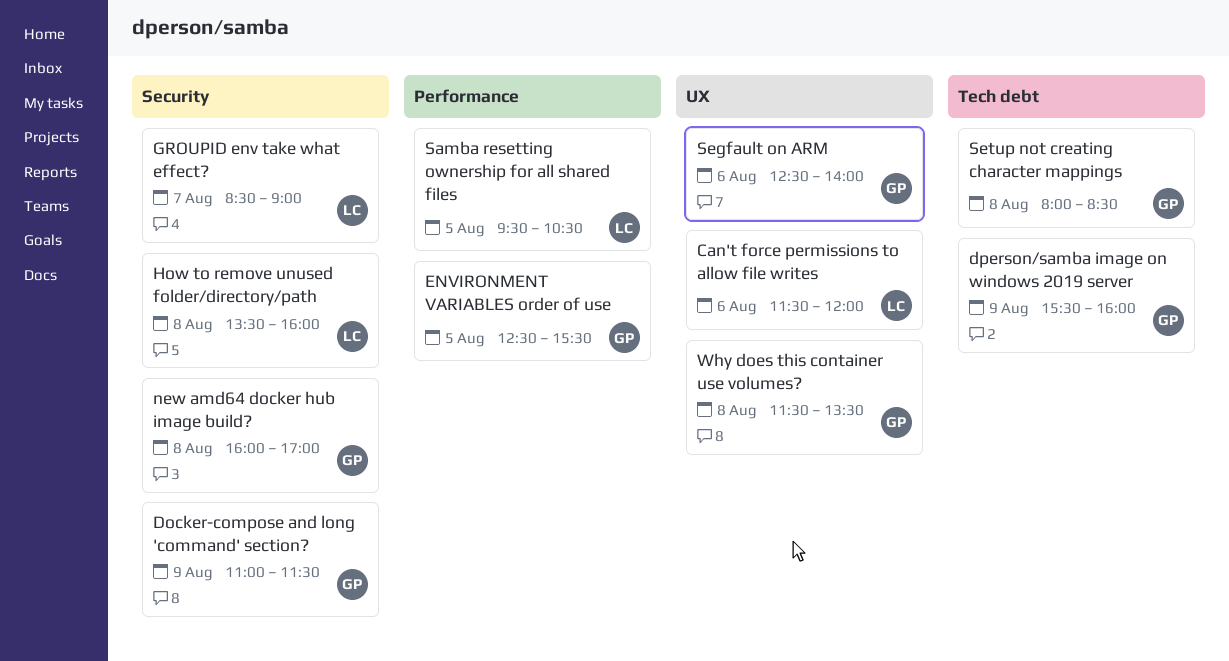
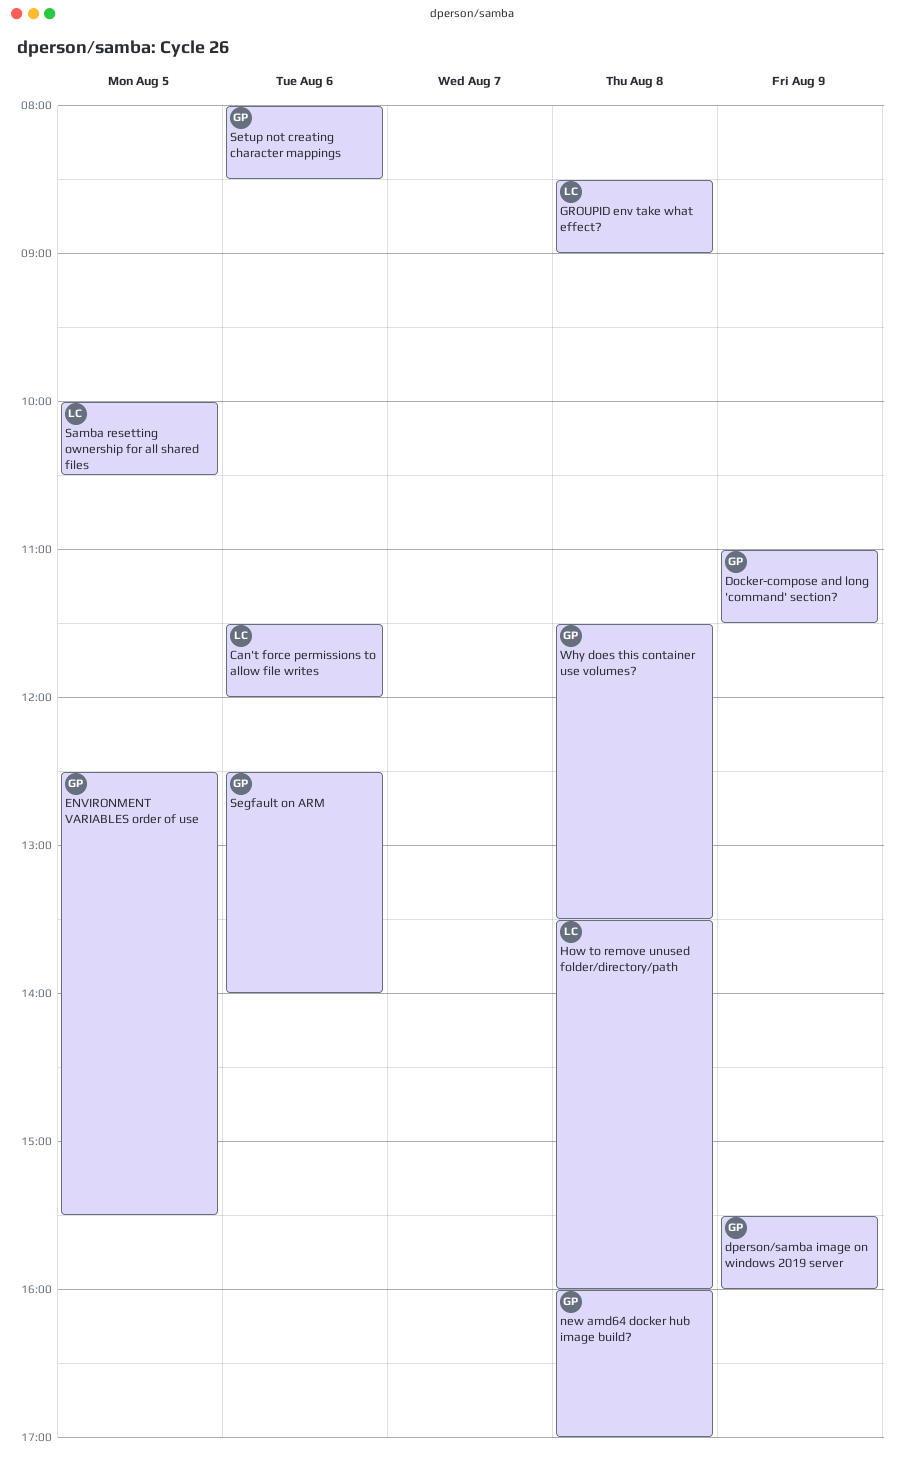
GROUPID env take what effect?, day: Aug 7 -> Aug 8
Samba resetting ownership for all shared files, begins: 09:30 -> 10:00
Setup not creating character mappings, day: Aug 8 -> Aug 6

